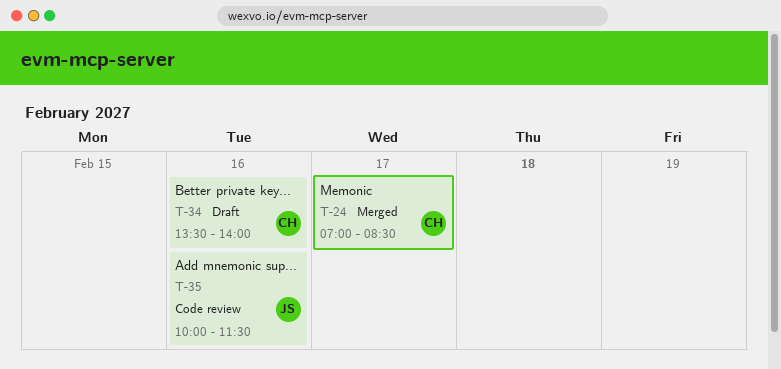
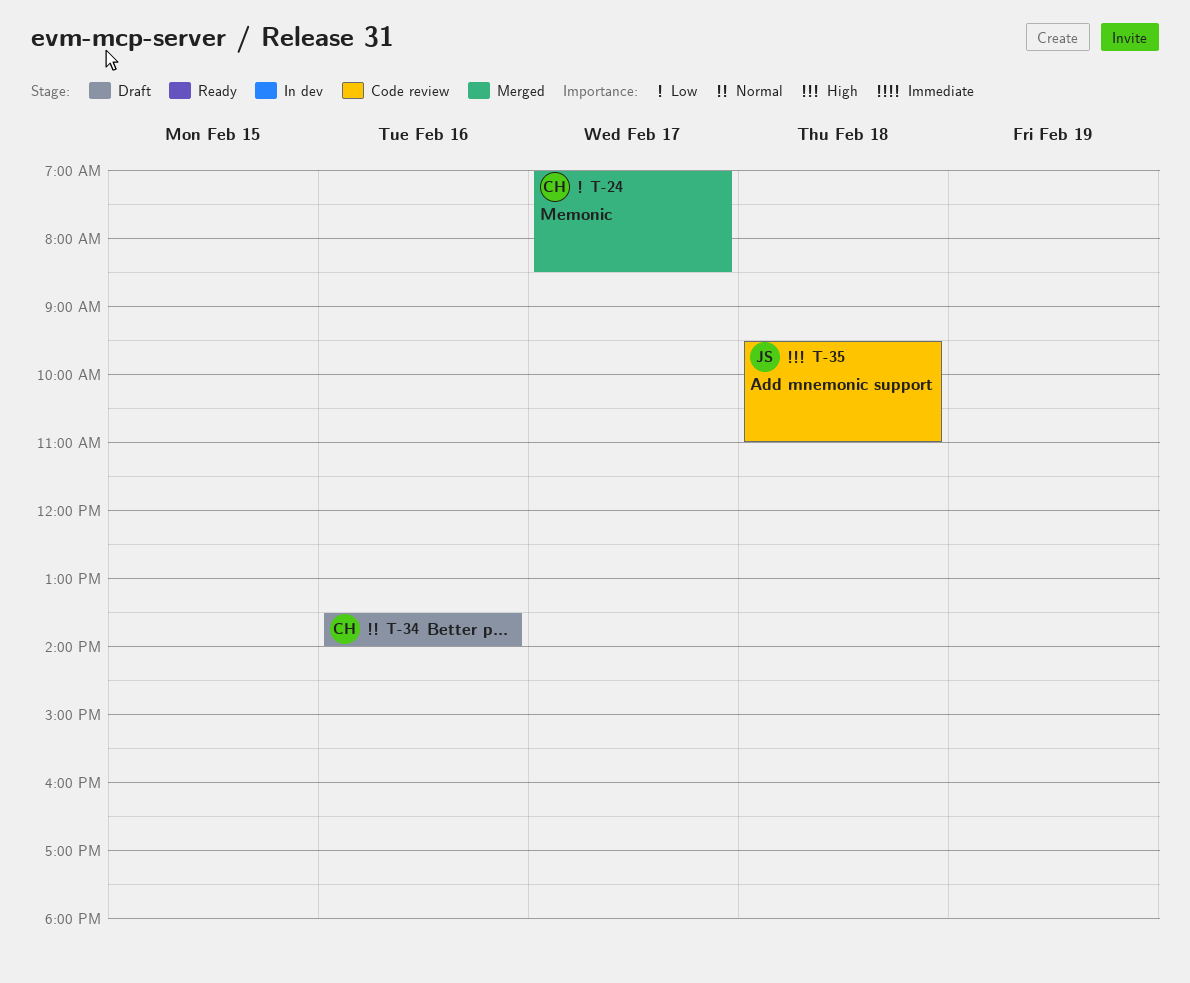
T-35, day: Feb 16 -> Feb 18
T-35, begins: 10:00 -> 09:30
T-35, ends: 11:30 -> 11:00

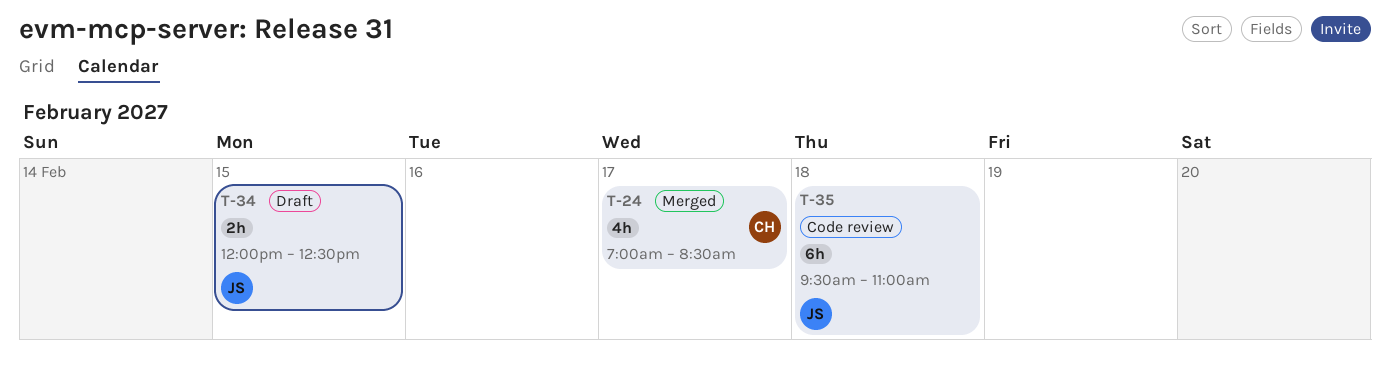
T-34, owner: CH -> JS
T-34, day: Feb 16 -> Feb 15
T-34, begins: 13:30 -> 12:00
T-34, ends: 14:00 -> 12:30

